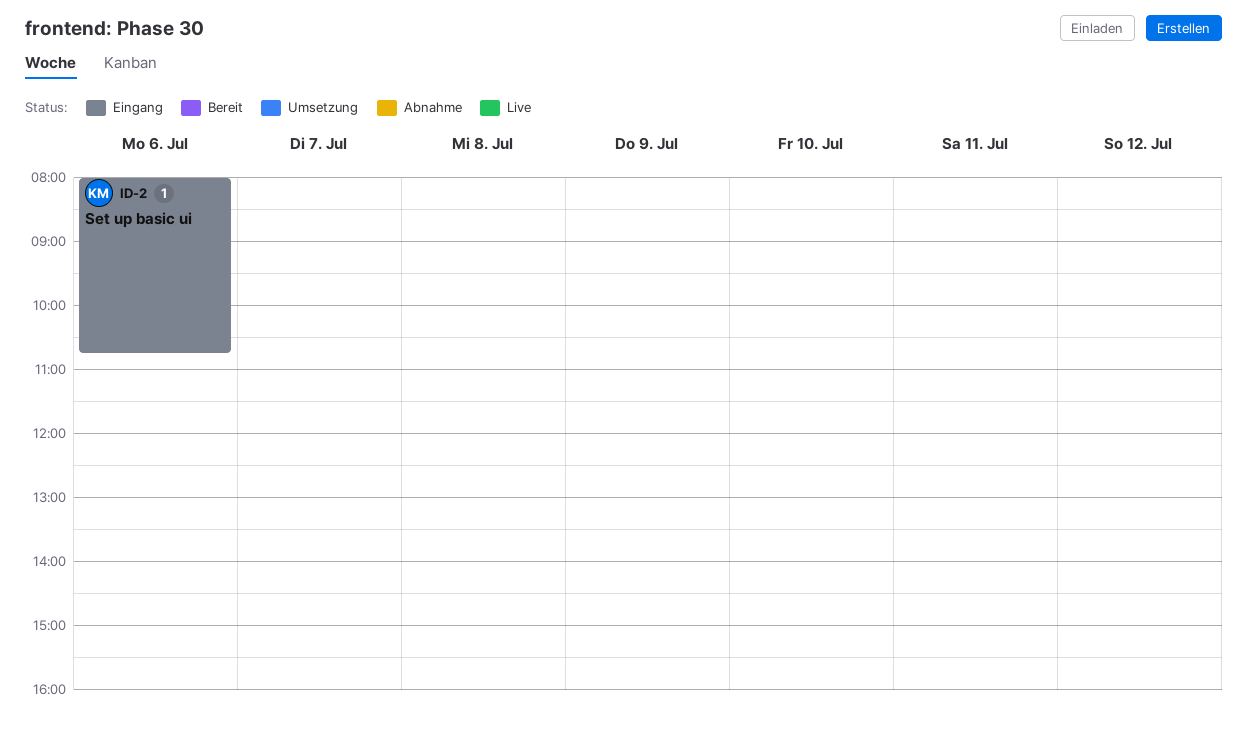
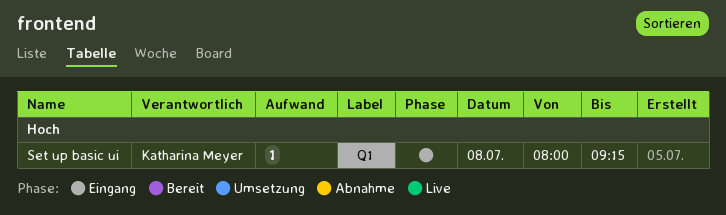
Set up basic ui, day: Jul 6 -> Jul 8
Set up basic ui, ends: 10:45 -> 09:15

